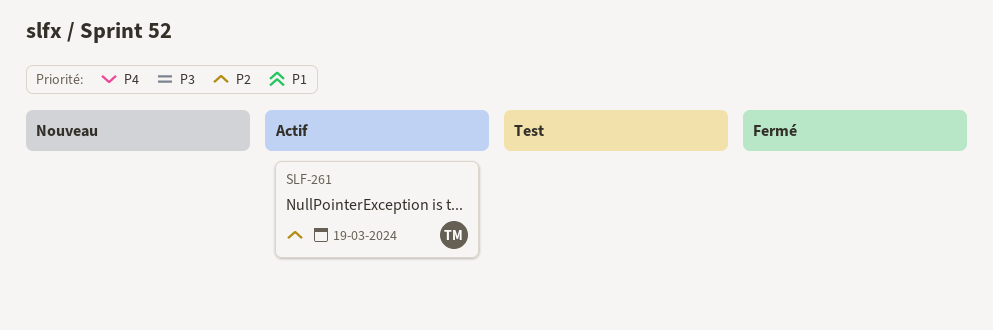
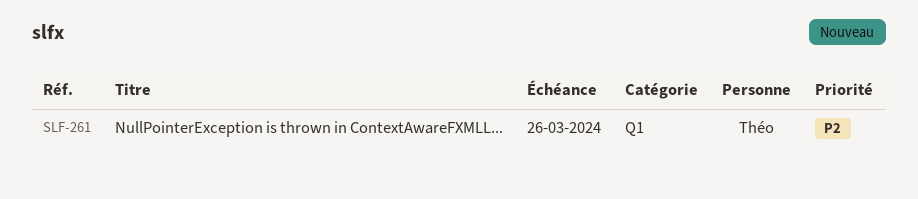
SLF-261, due: Mar 19 -> Mar 26

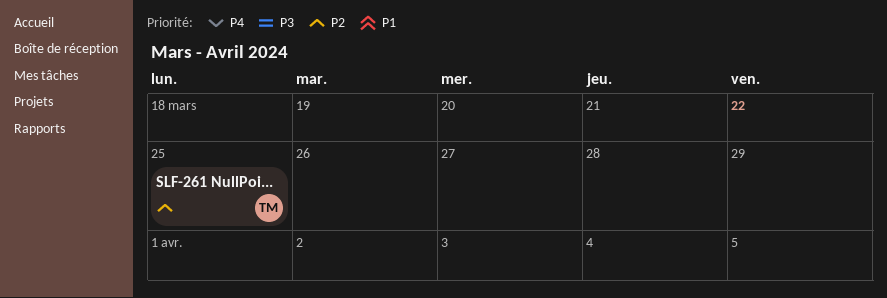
SLF-261, due: Mar 26 -> Mar 25

